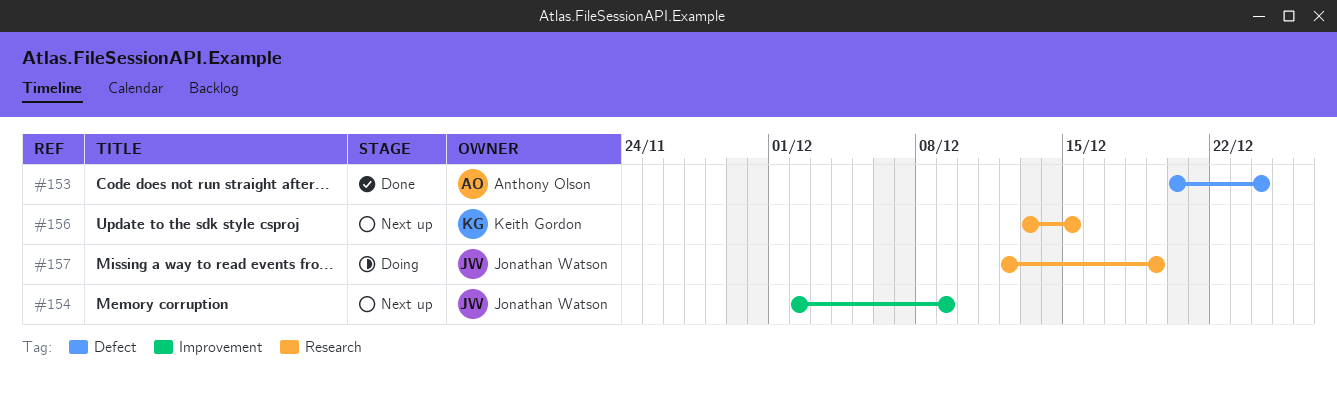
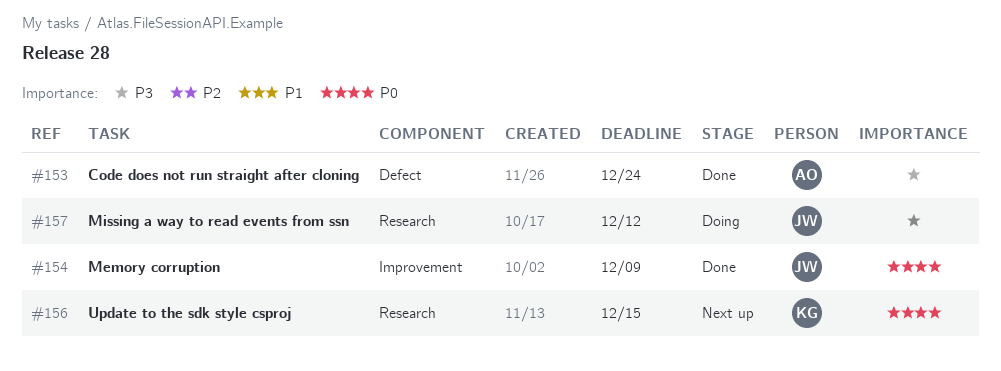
#154, status: Next up -> Done
#157, due: Dec 19 -> Dec 12

